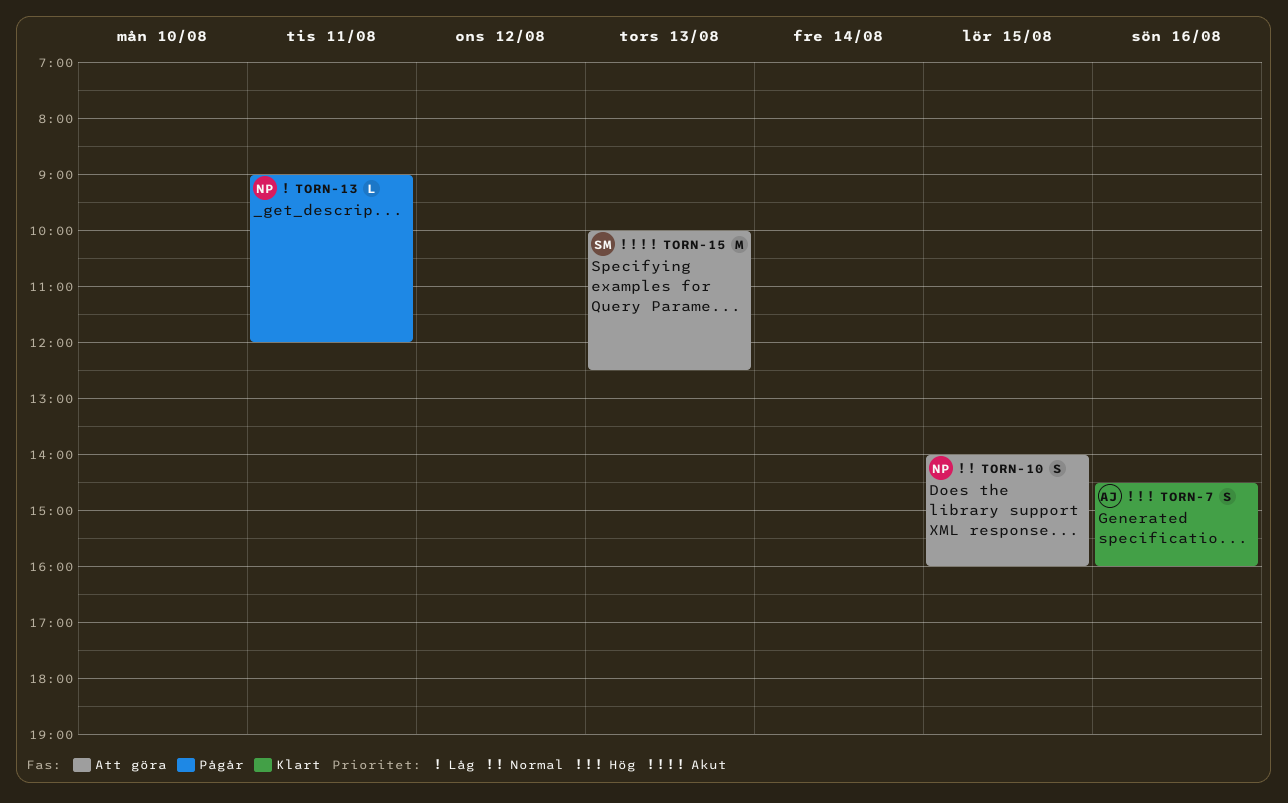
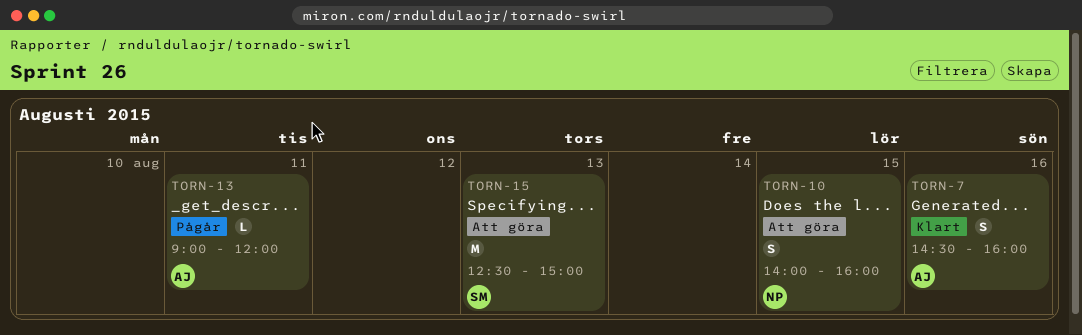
TORN-13, owner: NP -> AJ
TORN-15, begins: 10:00 -> 12:30
TORN-15, ends: 12:30 -> 15:00

